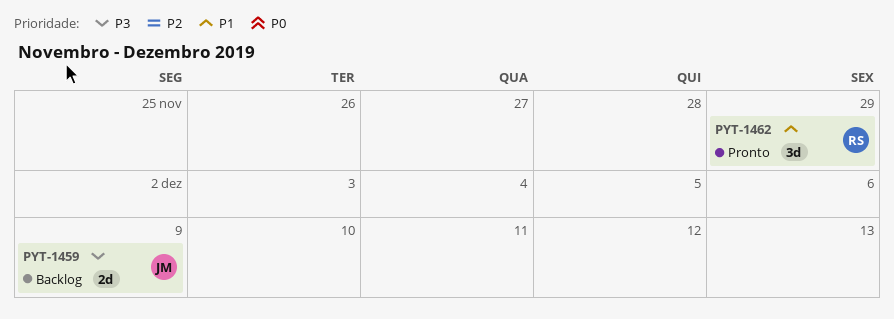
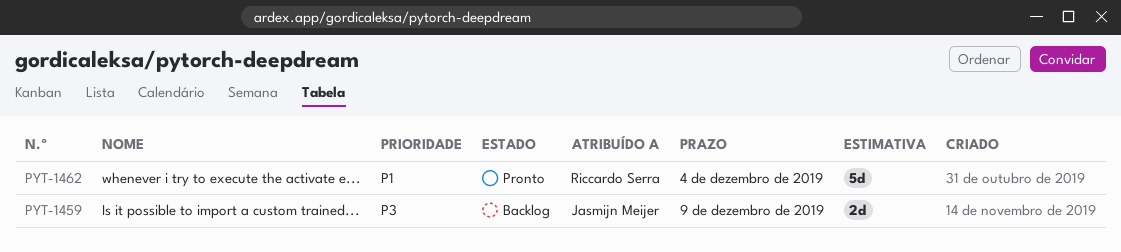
PYT-1462, estimate: 3d -> 5d
PYT-1462, due: Nov 29 -> Dec 4

